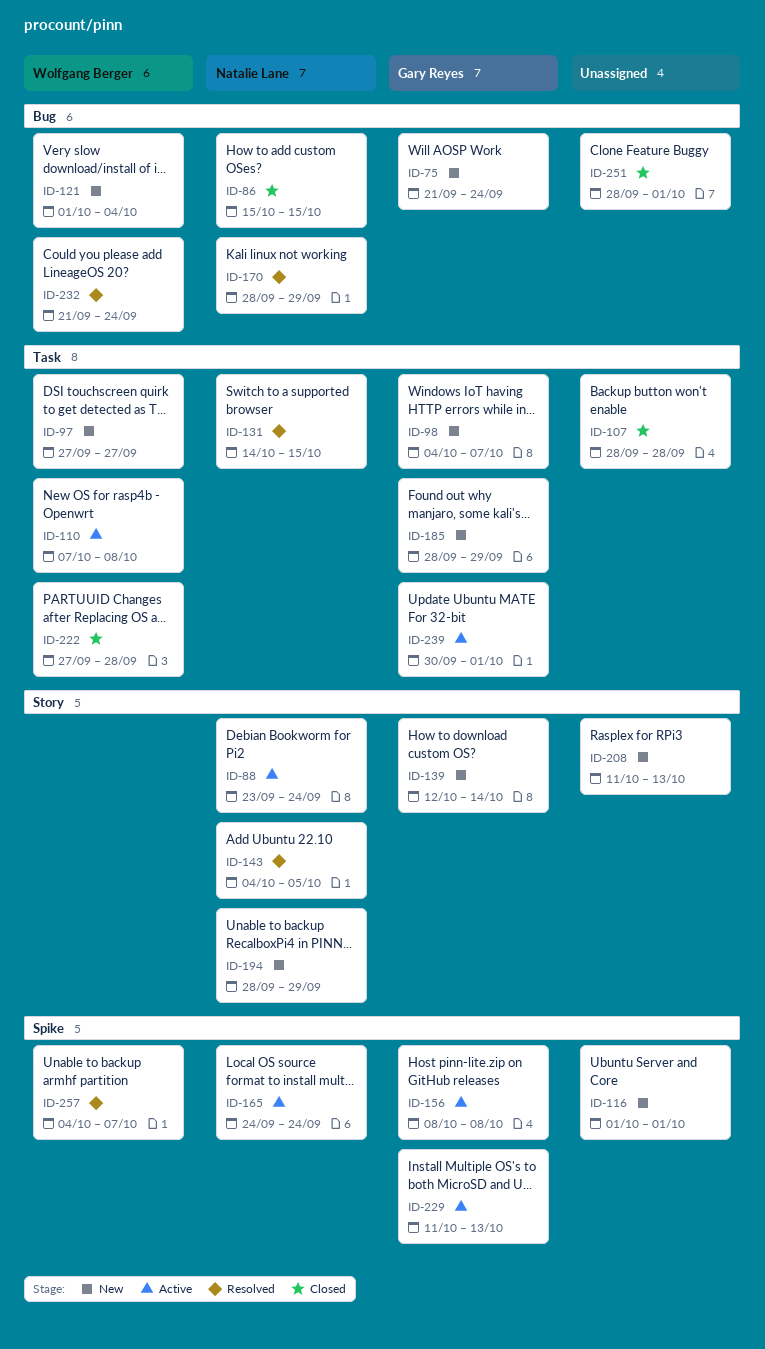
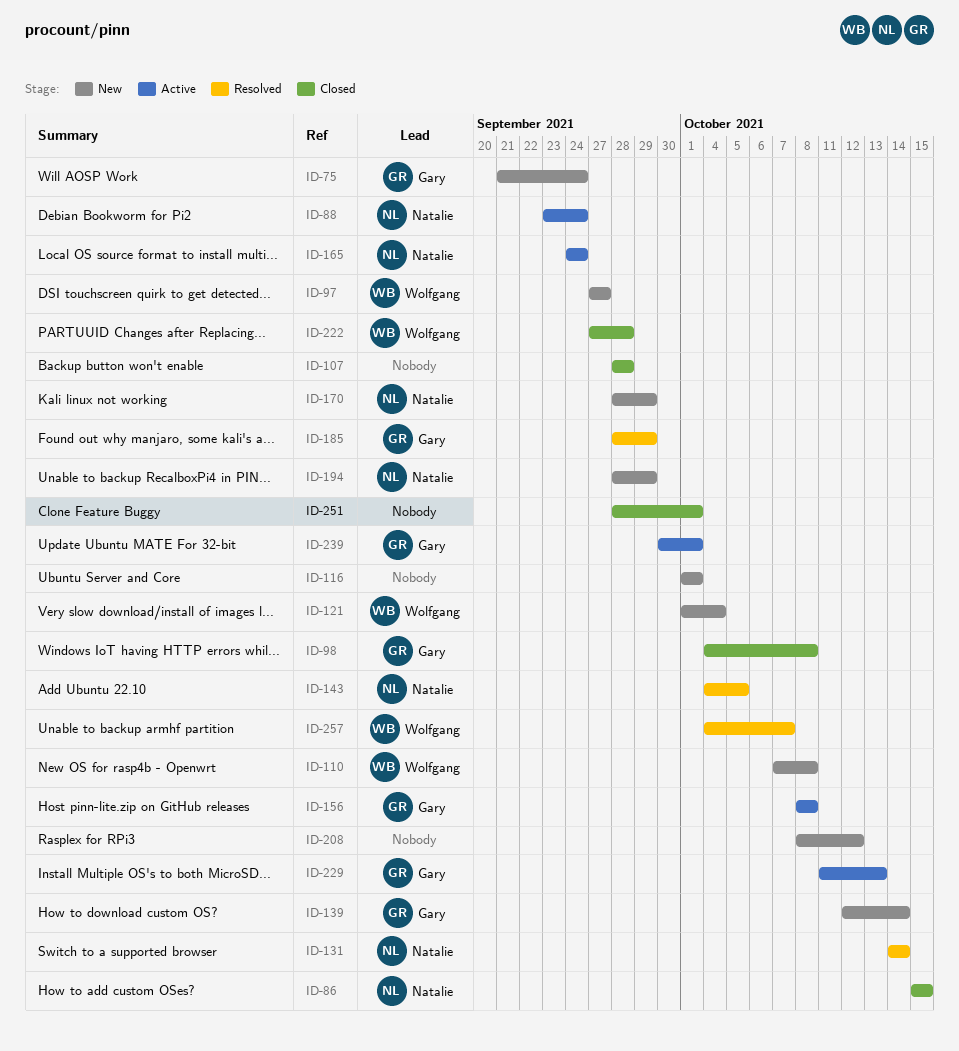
ID-98, status: New -> Closed
ID-98, due: Oct 7 -> Oct 8
ID-110, status: Active -> New
ID-131, due: Oct 15 -> Oct 14
ID-170, status: Resolved -> New
ID-185, status: New -> Resolved
ID-208, start: Oct 11 -> Oct 8
ID-208, due: Oct 13 -> Oct 12
ID-232: present -> none

